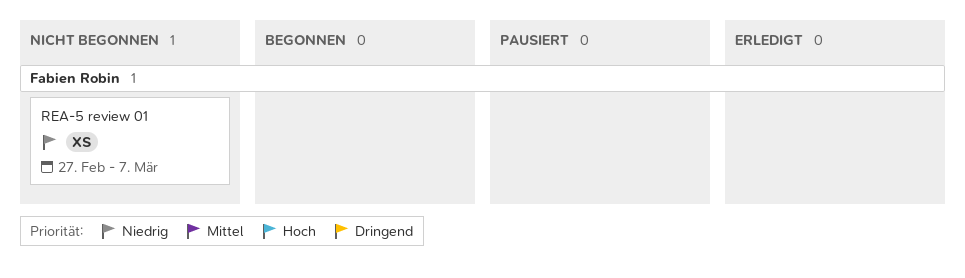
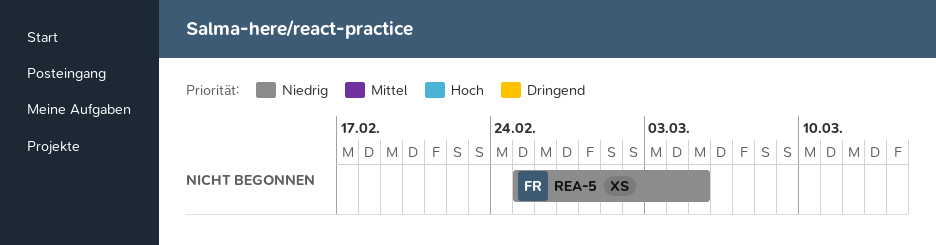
REA-5, start: Feb 27 -> Feb 25
REA-5, due: Mar 7 -> Mar 5

